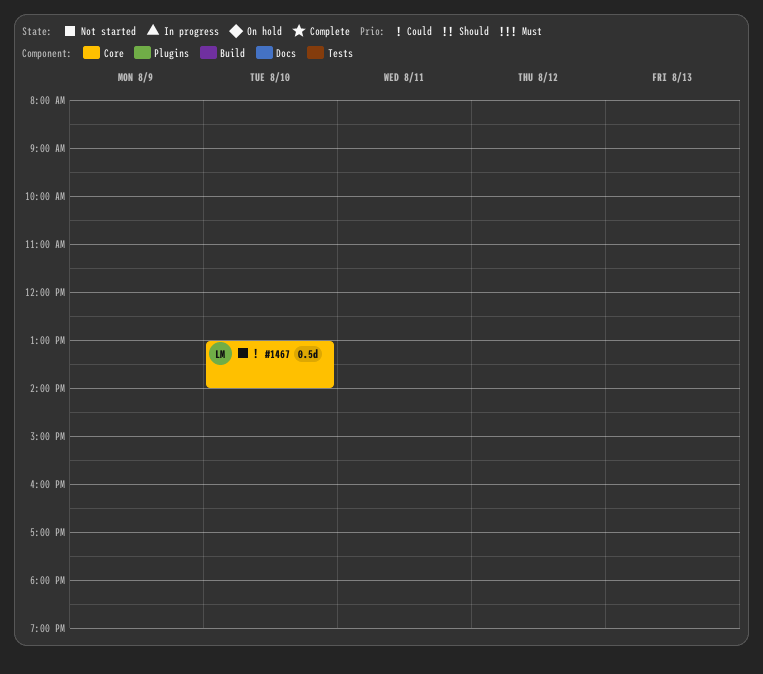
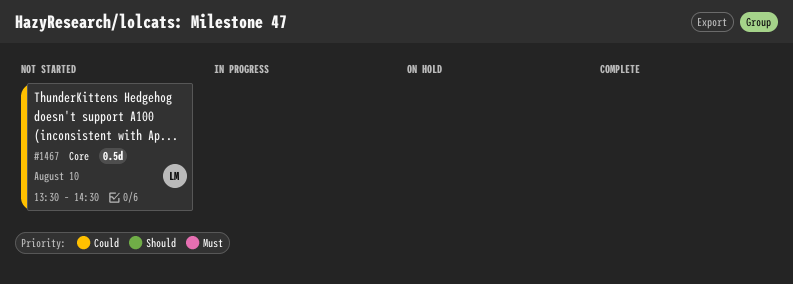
#1467, begins: 13:00 -> 13:30
#1467, ends: 14:00 -> 14:30

